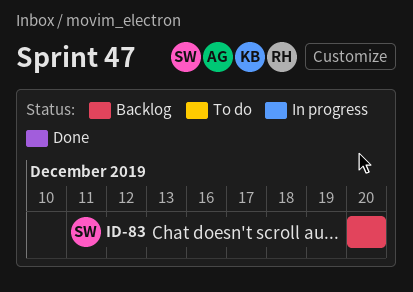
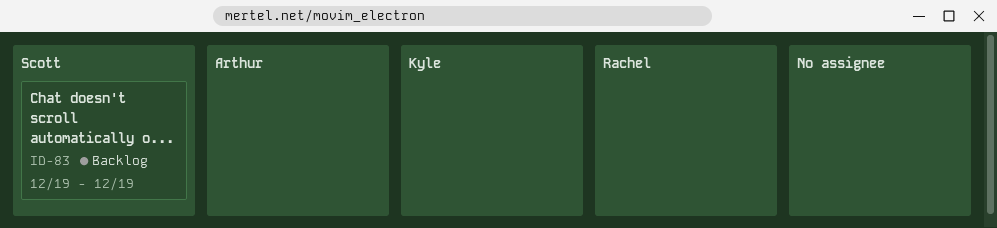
ID-83, start: Dec 20 -> Dec 19
ID-83, due: Dec 20 -> Dec 19

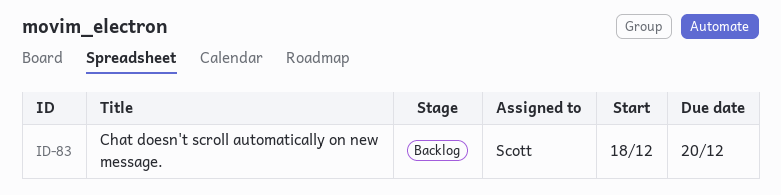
ID-83, start: Dec 19 -> Dec 18
ID-83, due: Dec 19 -> Dec 20

